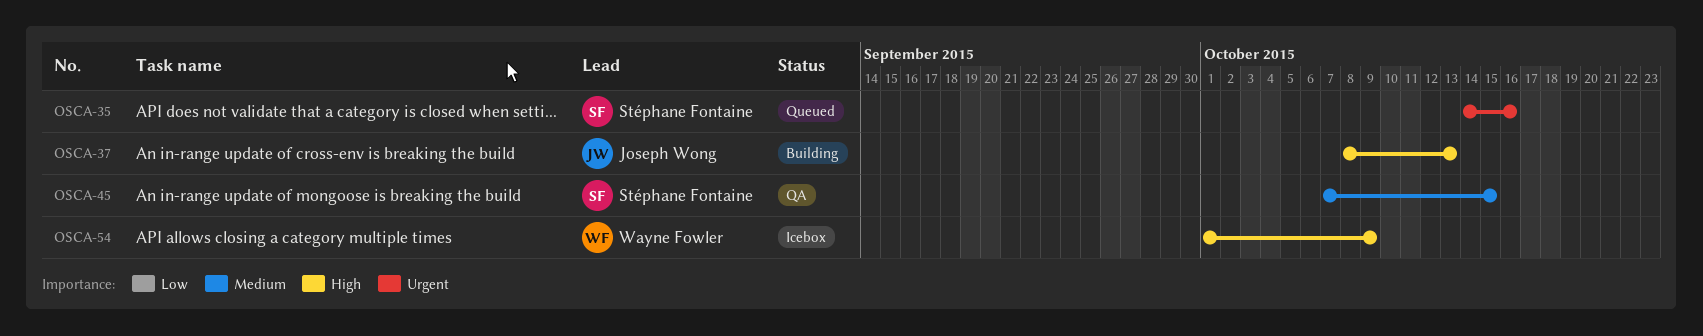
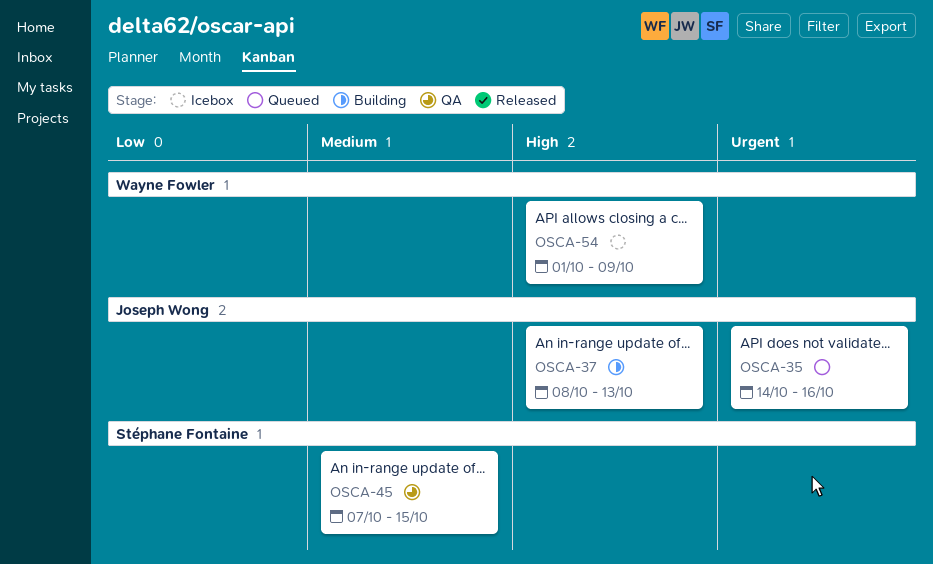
OSCA-35, owner: Stéphane Fontaine -> Joseph Wong

